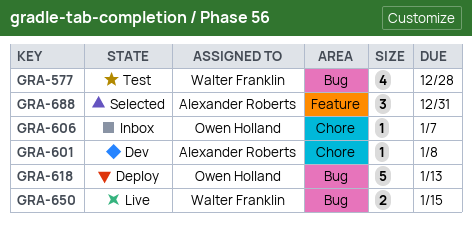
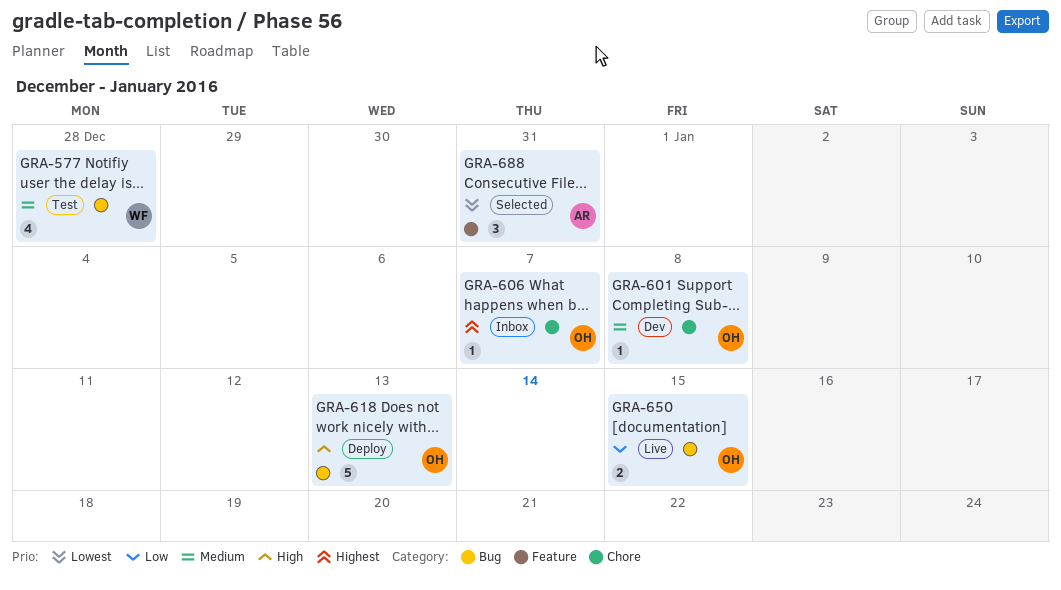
GRA-601, owner: Alexander Roberts -> Owen Holland
GRA-650, owner: Walter Franklin -> Owen Holland

